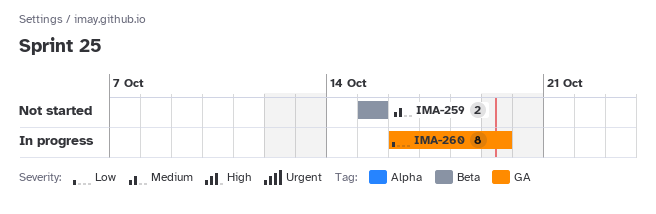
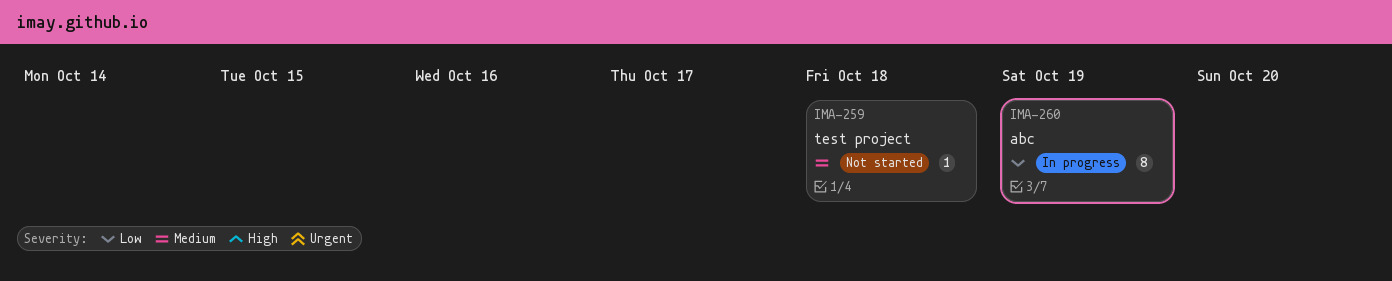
IMA-259, estimate: 2 -> 1
IMA-259, due: Oct 15 -> Oct 18

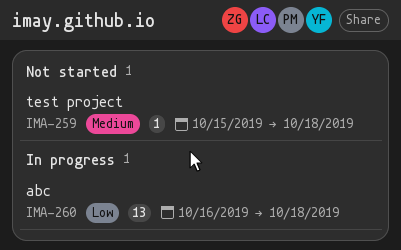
IMA-260, estimate: 8 -> 13
IMA-260, due: Oct 19 -> Oct 18

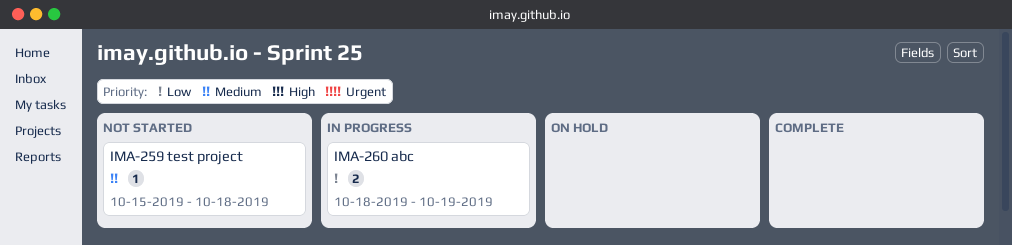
IMA-260, estimate: 13 -> 2
IMA-260, start: Oct 16 -> Oct 18
IMA-260, due: Oct 18 -> Oct 19

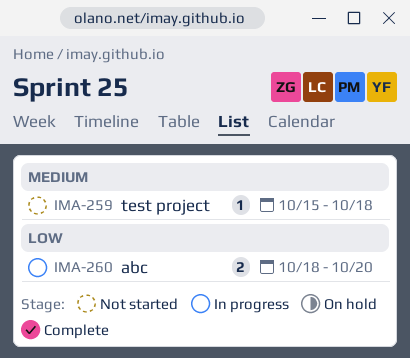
IMA-260, due: Oct 19 -> Oct 20

